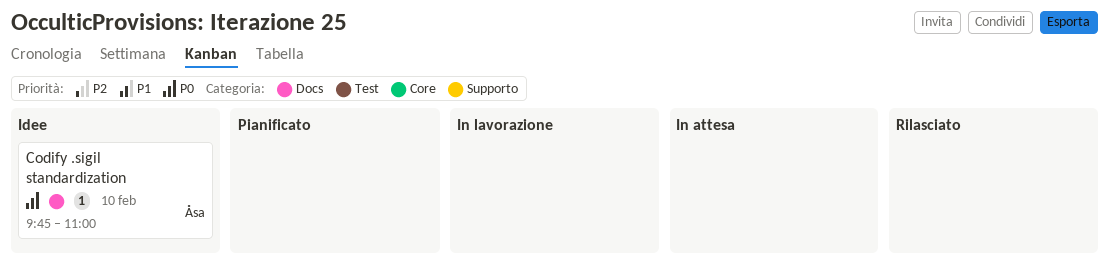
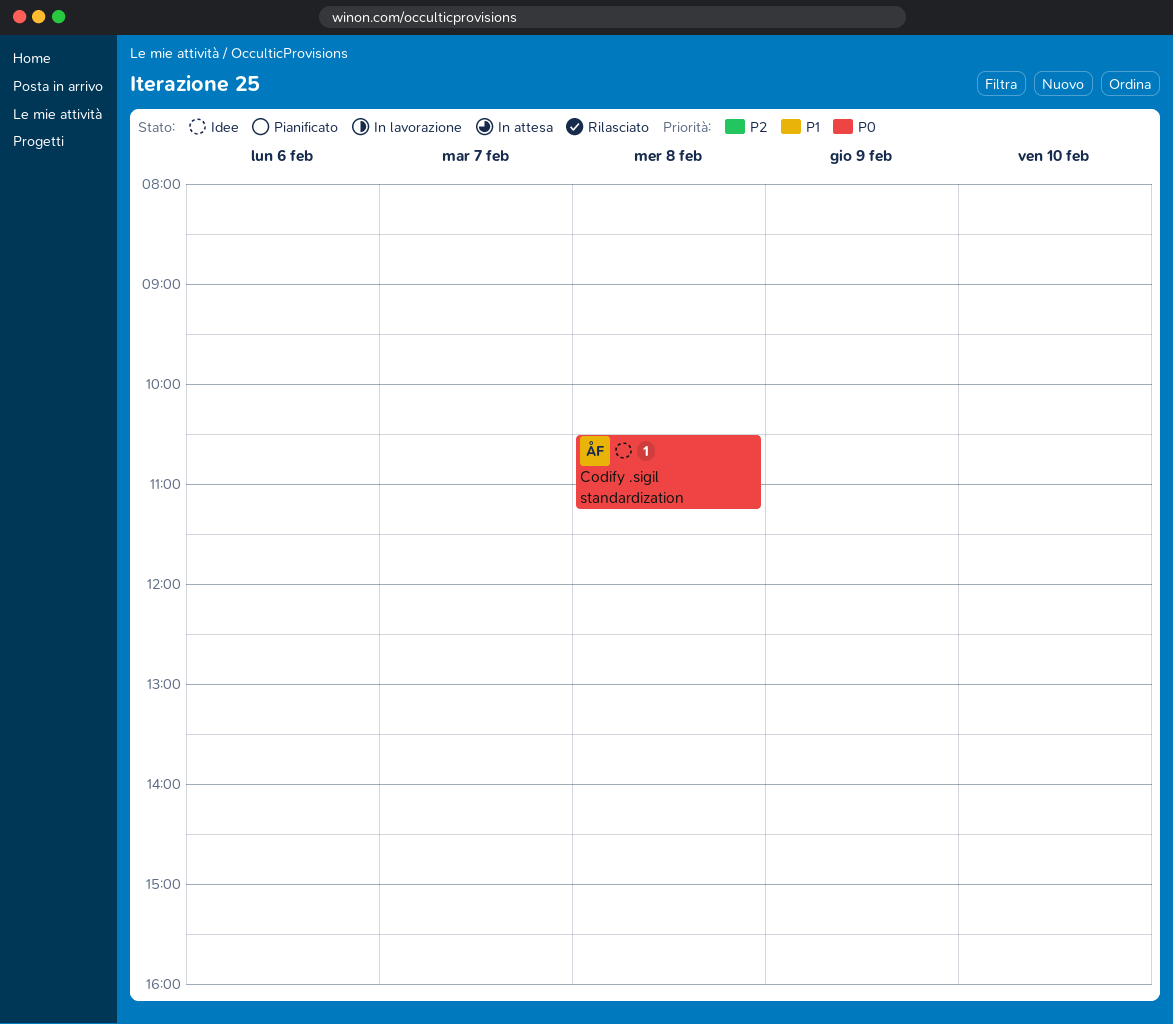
Codify .sigil standardization, day: Feb 10 -> Feb 8
Codify .sigil standardization, begins: 09:45 -> 10:30
Codify .sigil standardization, ends: 11:00 -> 11:15

